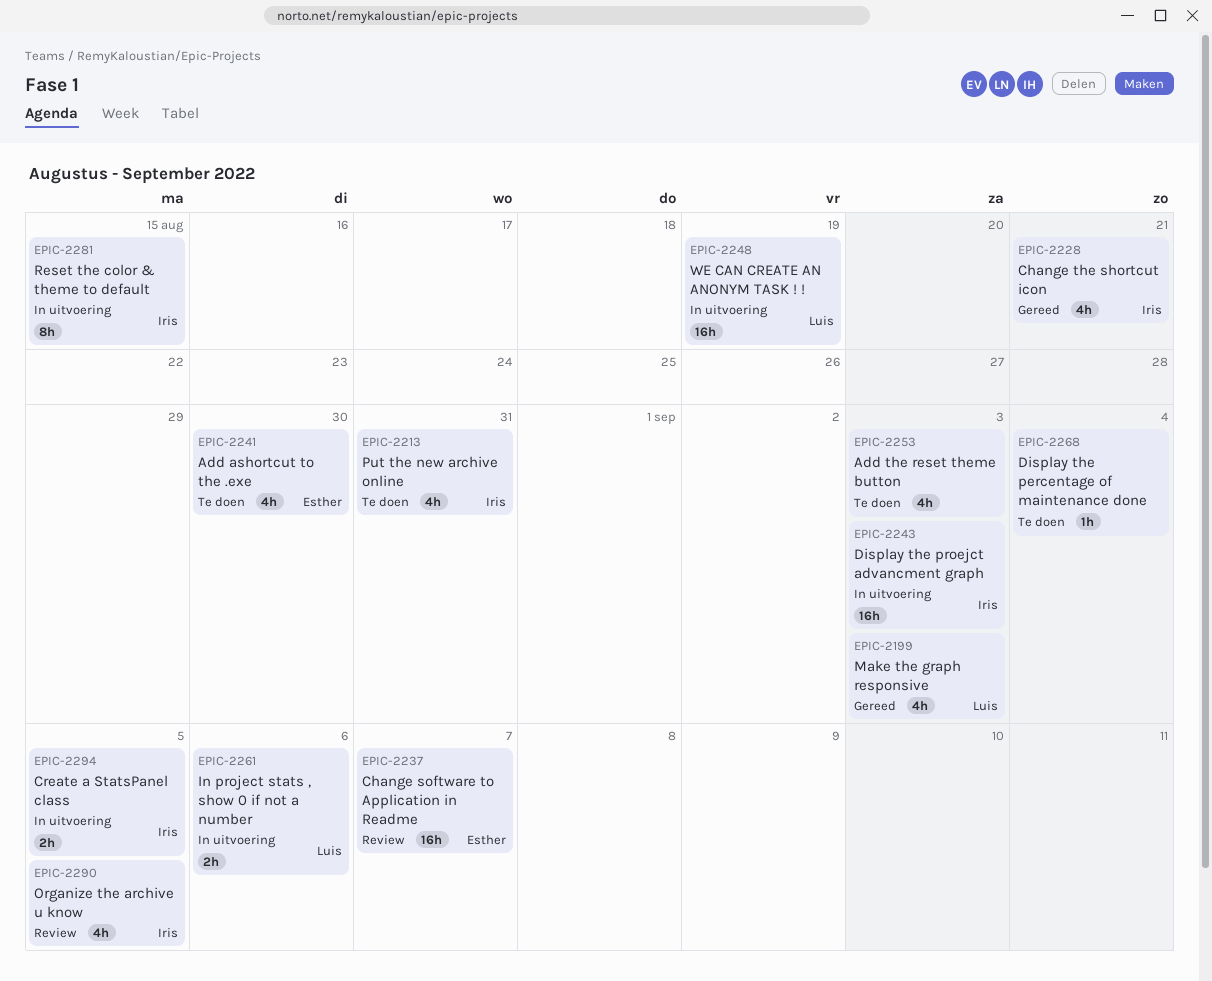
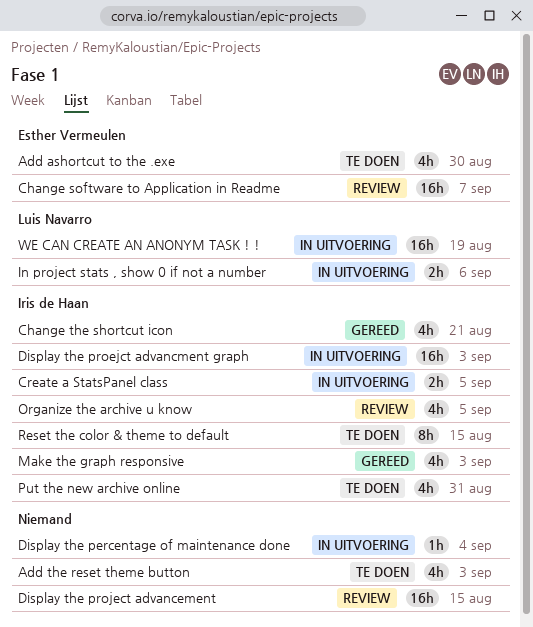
Display the percentage of maintenance done, status: Te doen -> In uitvoering
Display the project advancement: none -> present
Make the graph responsive, owner: Luis Navarro -> Iris de Haan
Reset the color & theme to default, status: In uitvoering -> Te doen

